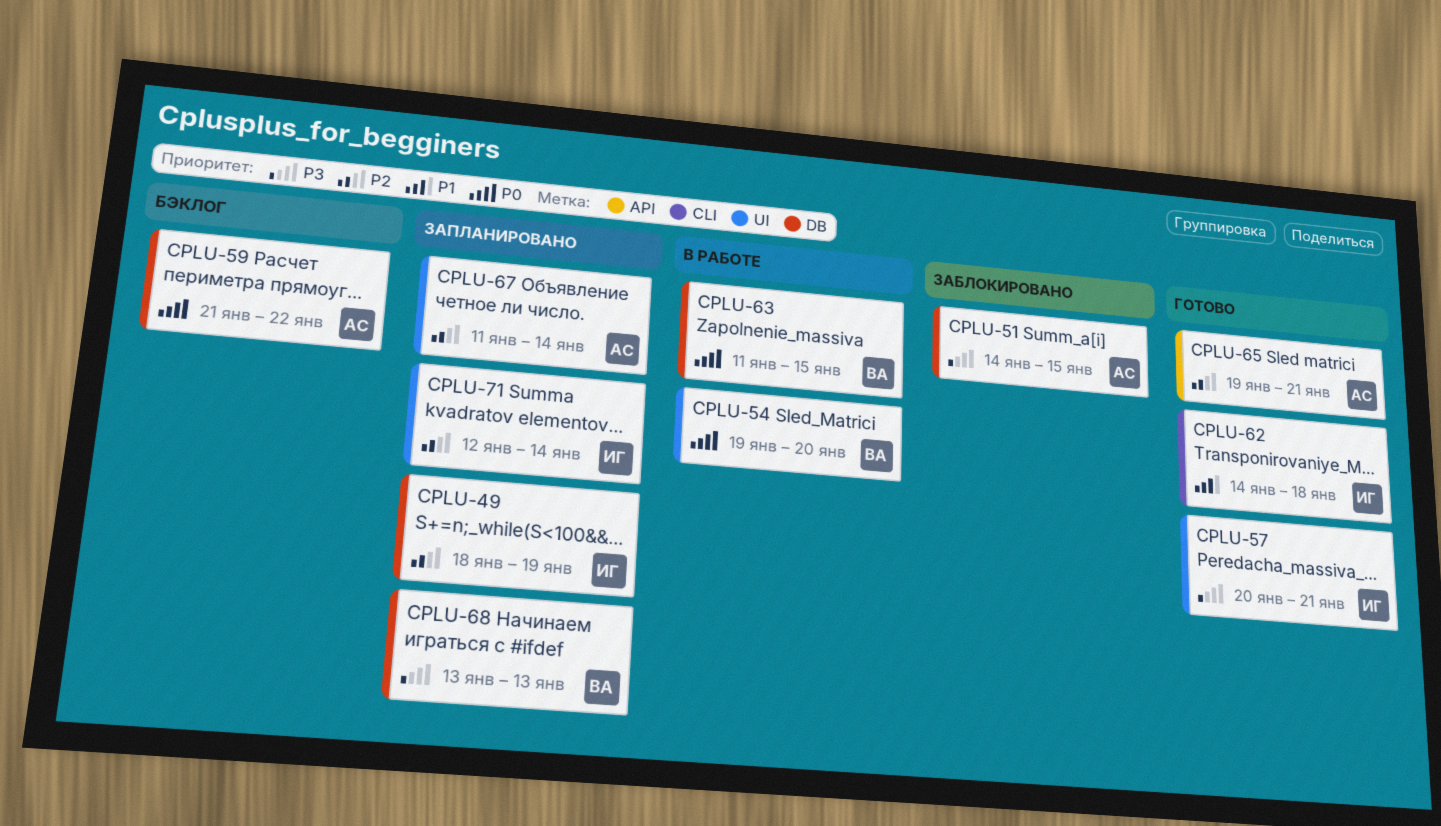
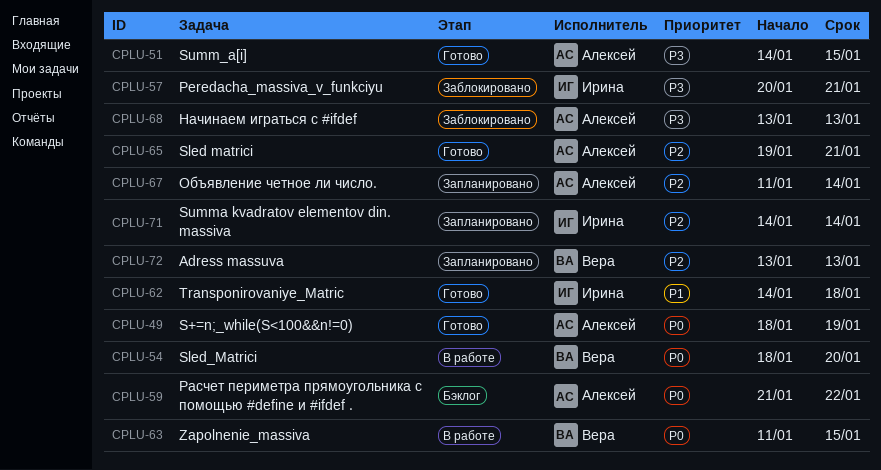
CPLU-49, status: Запланировано -> Готово
CPLU-49, owner: Ирина -> Алексей
CPLU-49, priority: P2 -> P0
CPLU-51, status: Заблокировано -> Готово
CPLU-54, start: Jan 19 -> Jan 18
CPLU-57, status: Готово -> Заблокировано
CPLU-68, status: Запланировано -> Заблокировано
CPLU-68, owner: Вера -> Алексей
CPLU-71, start: Jan 12 -> Jan 14
CPLU-72: none -> present

